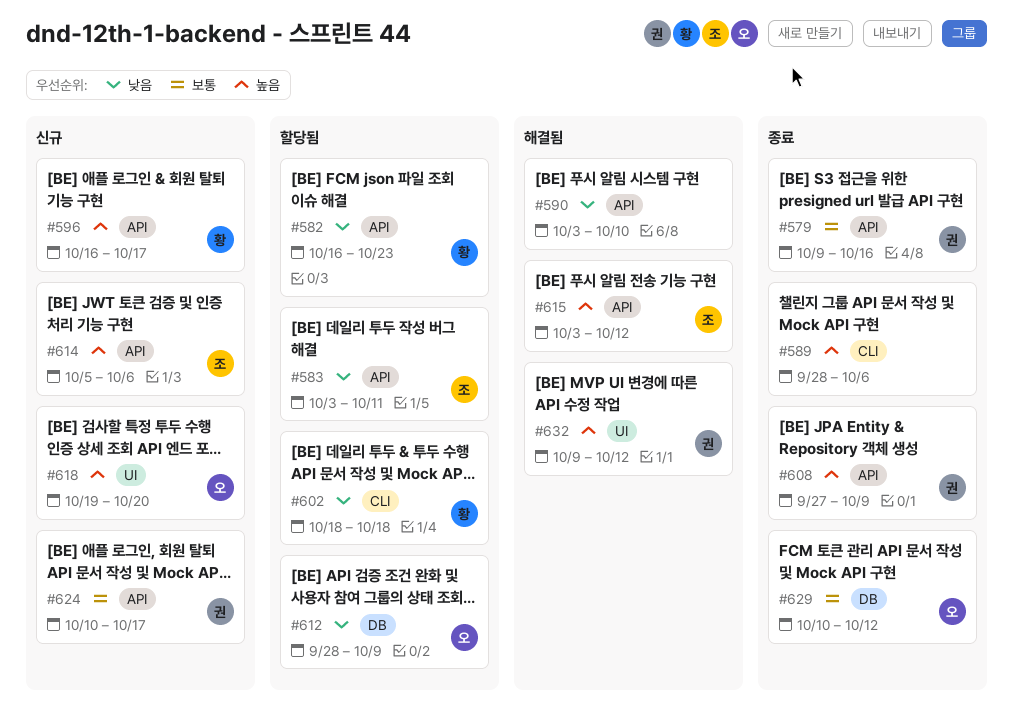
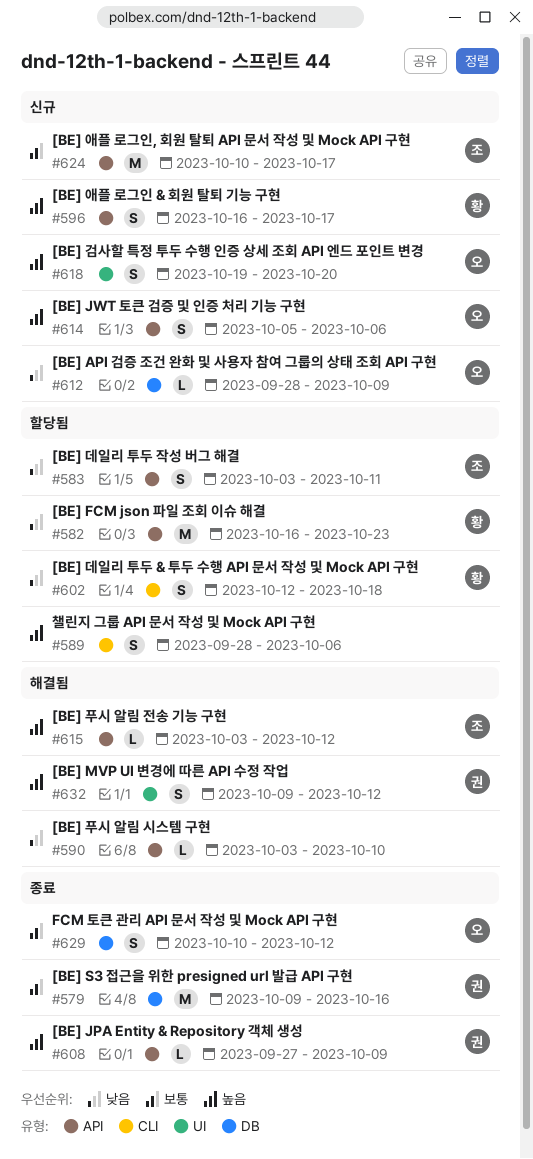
#579, label: API -> DB
#589, status: 종료 -> 할당됨
#602, start: Oct 18 -> Oct 12
#612, status: 할당됨 -> 신규
#614, owner: 조 -> 오
#624, owner: 권 -> 조

